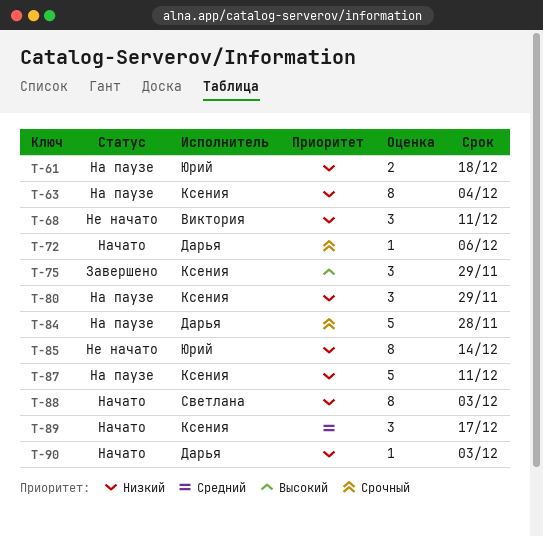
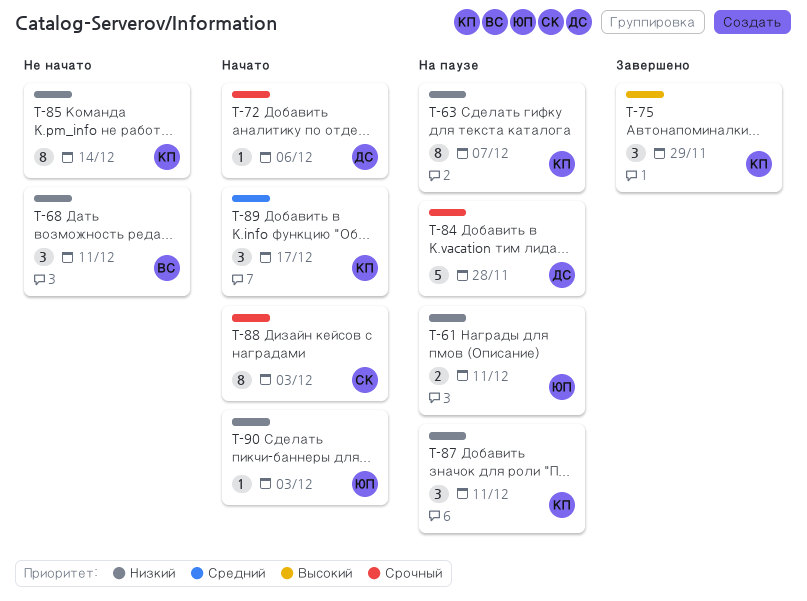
T-61, due: Dec 18 -> Dec 11
T-63, due: Dec 4 -> Dec 7
T-80: present -> none
T-85, owner: Юрий -> Ксения
T-87, estimate: 5 -> 3
T-88, priority: Низкий -> Срочный
T-90, owner: Дарья -> Юрий

